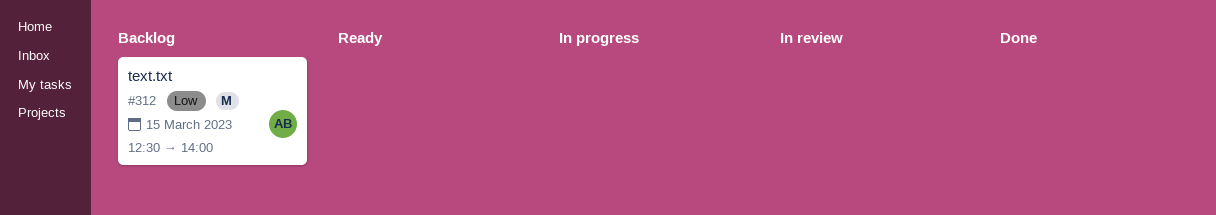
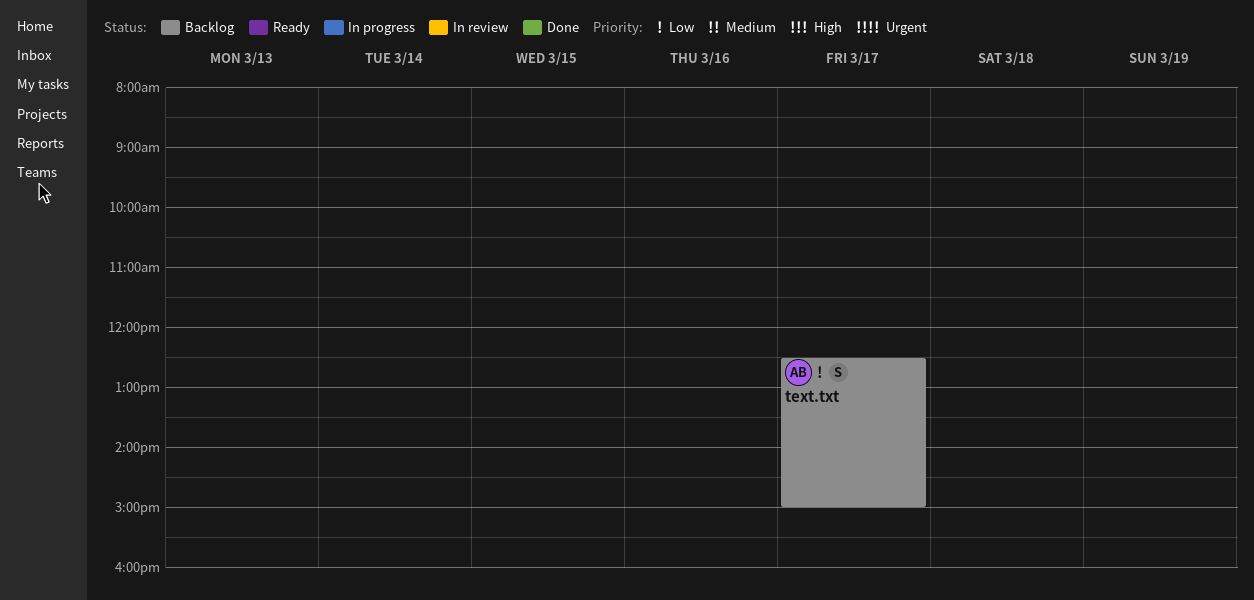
text.txt, estimate: M -> S
text.txt, day: Mar 15 -> Mar 17
text.txt, ends: 14:00 -> 15:00

